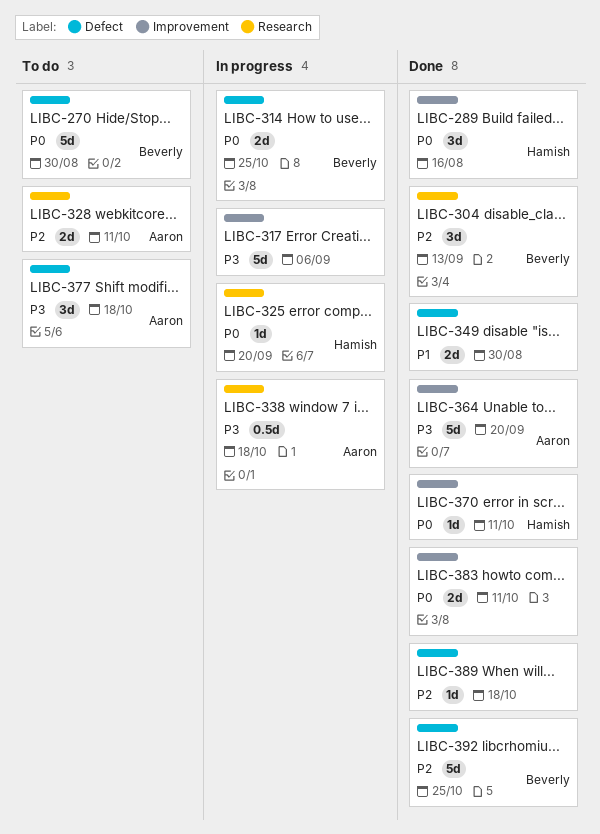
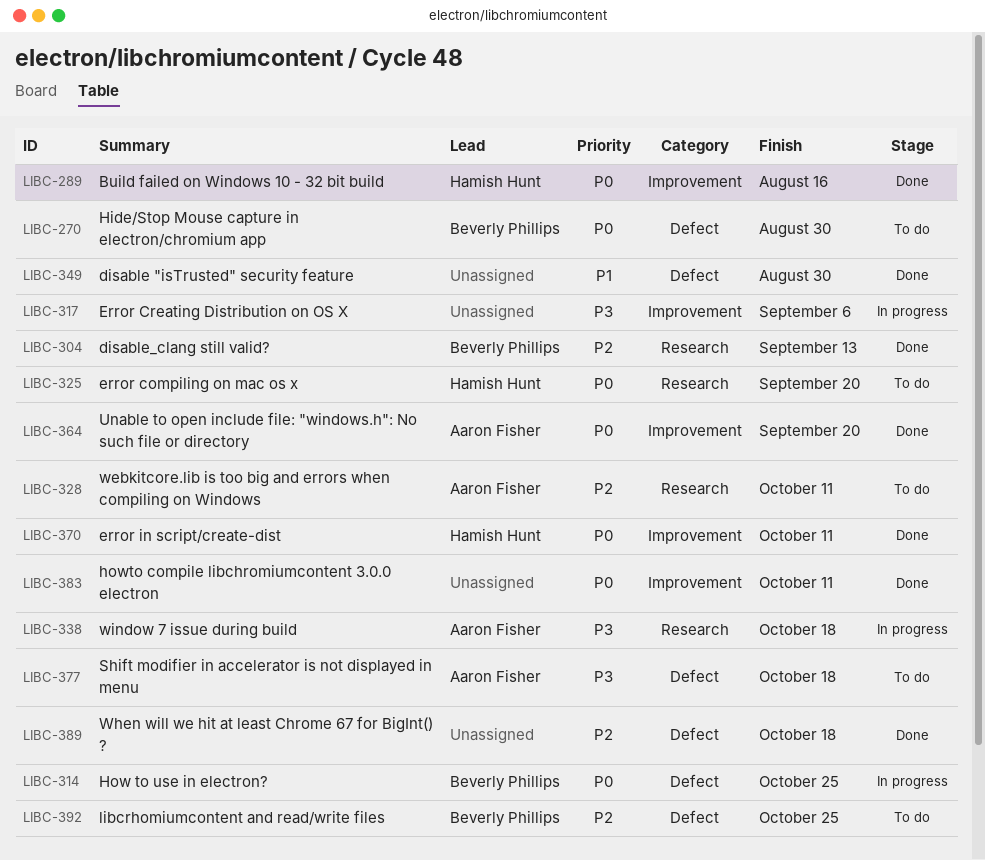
LIBC-325, status: In progress -> To do
LIBC-364, priority: P3 -> P0
LIBC-392, status: Done -> To do

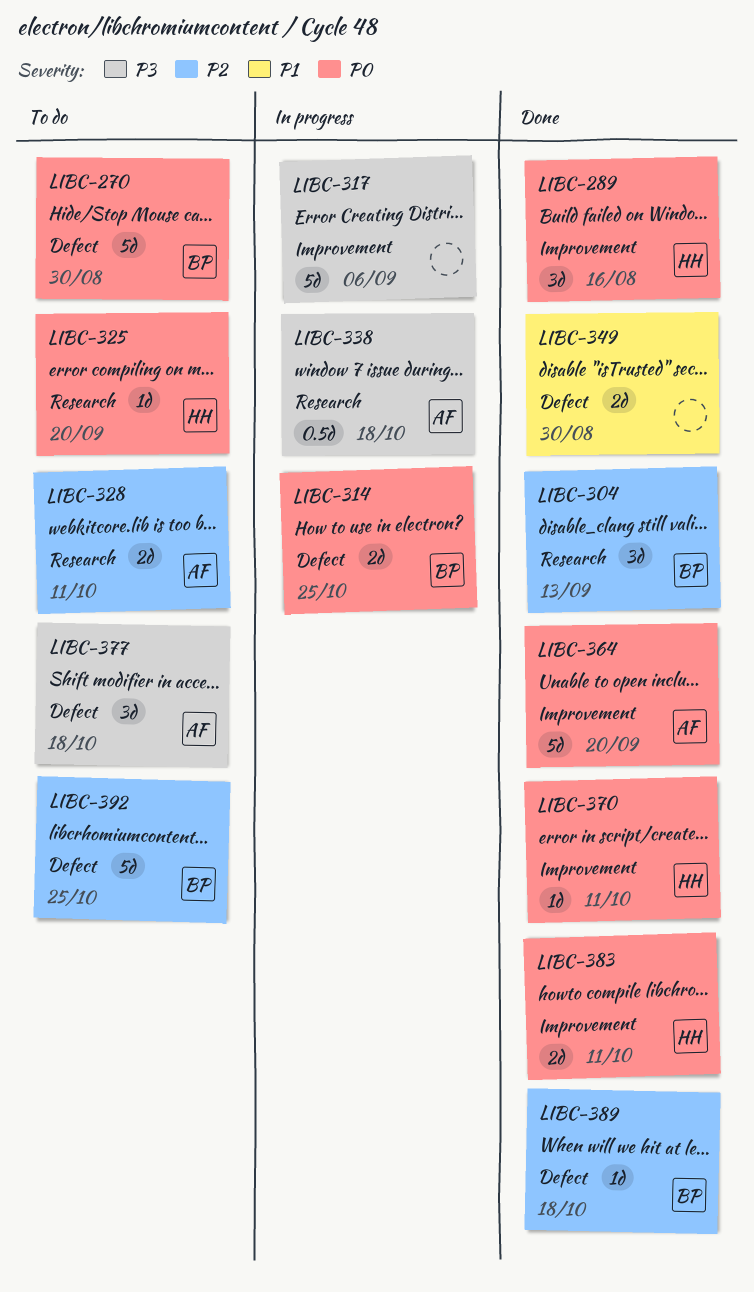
LIBC-383, owner: none -> Hamish Hunt
LIBC-389, owner: none -> Beverly Phillips

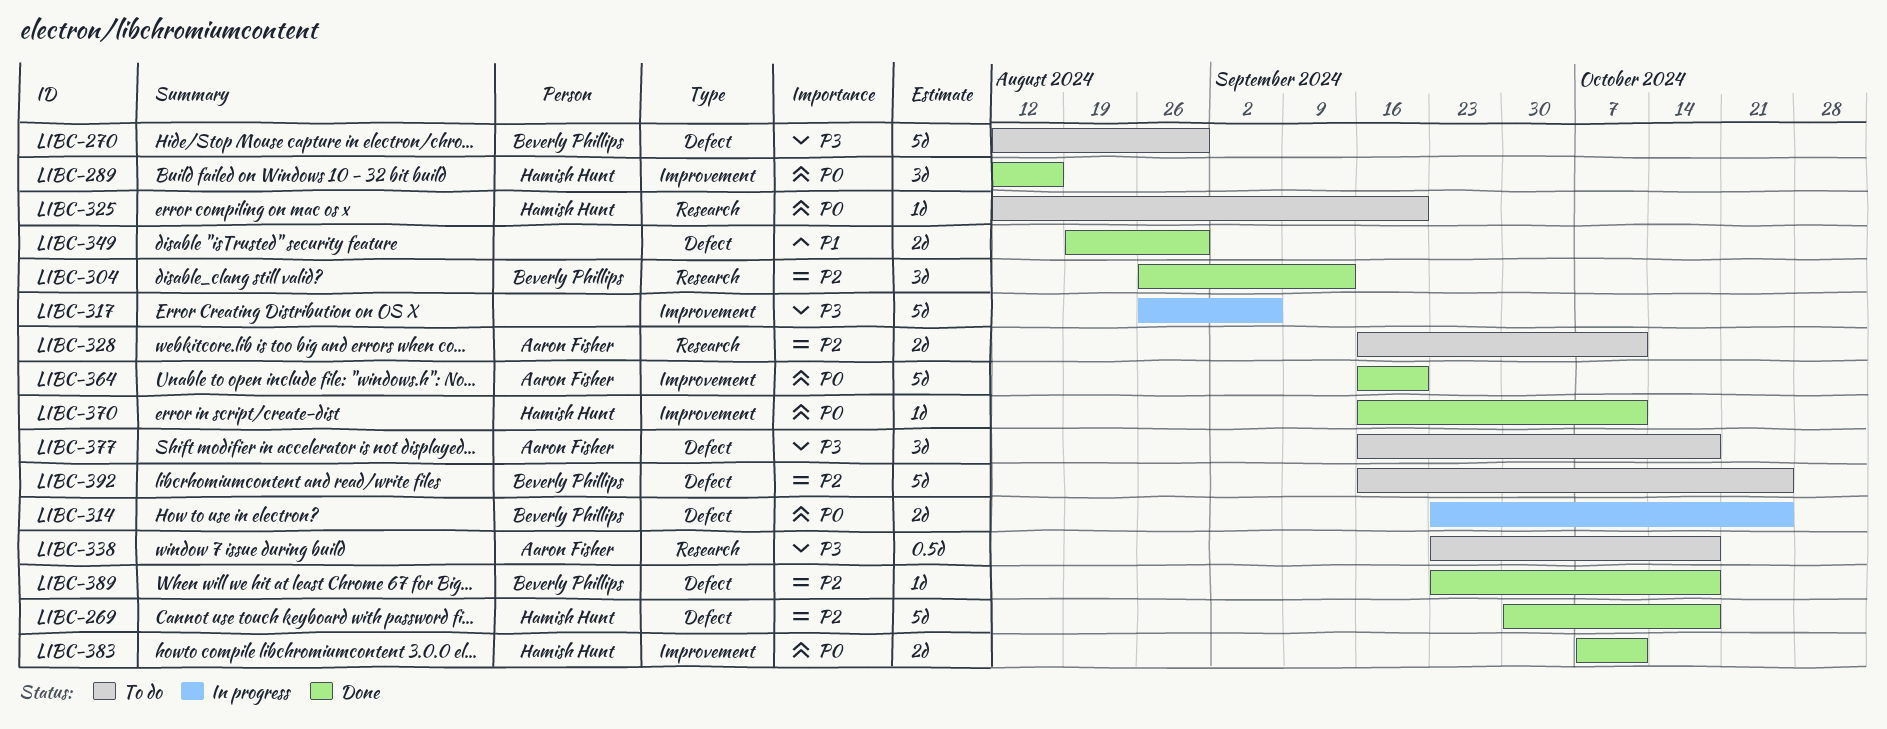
LIBC-269: none -> present
LIBC-270, priority: P0 -> P3
LIBC-338, status: In progress -> To do

